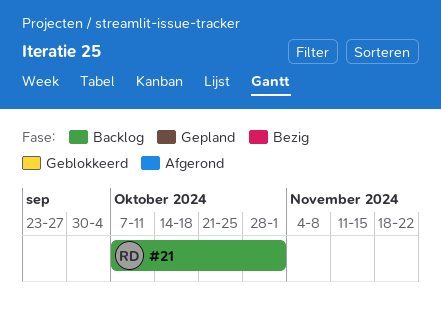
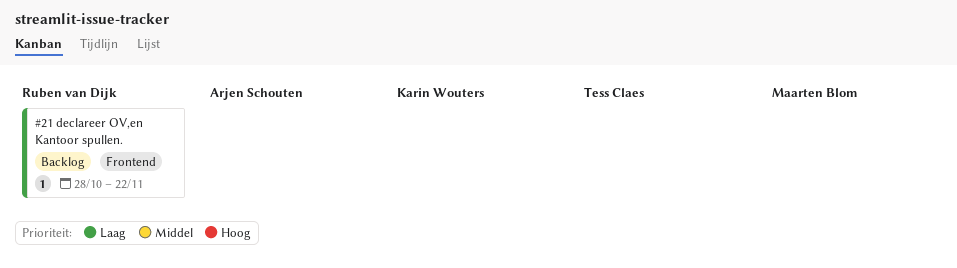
#21, start: Oct 7 -> Oct 28
#21, due: Nov 1 -> Nov 22

